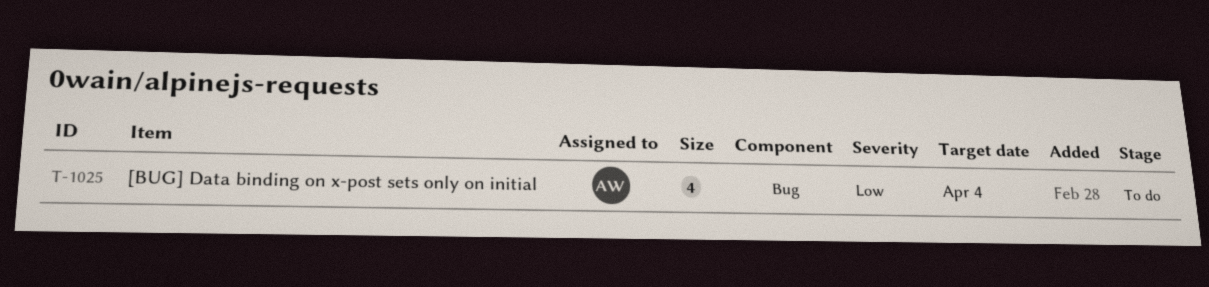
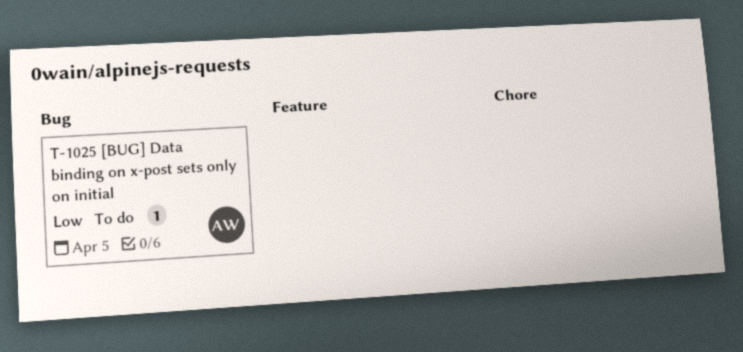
T-1025, estimate: 4 -> 1
T-1025, due: Apr 4 -> Apr 5

